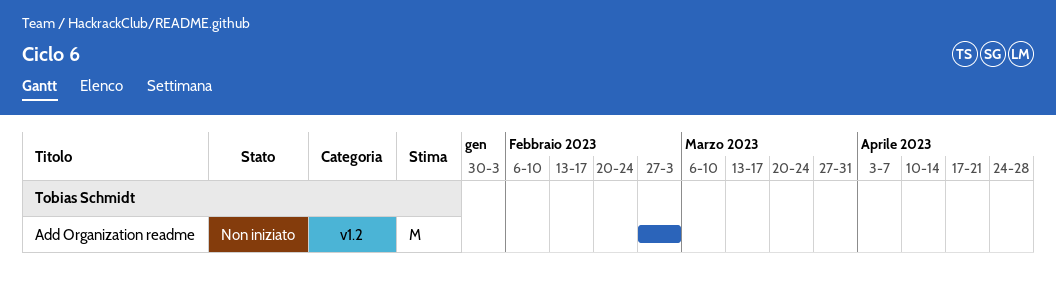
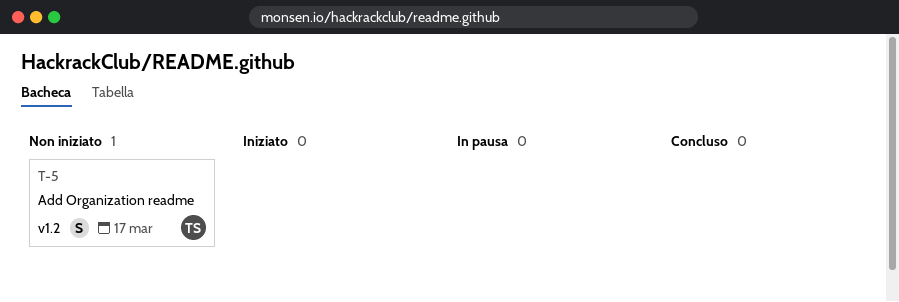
Add Organization readme, estimate: M -> S
Add Organization readme, due: Mar 3 -> Mar 17

